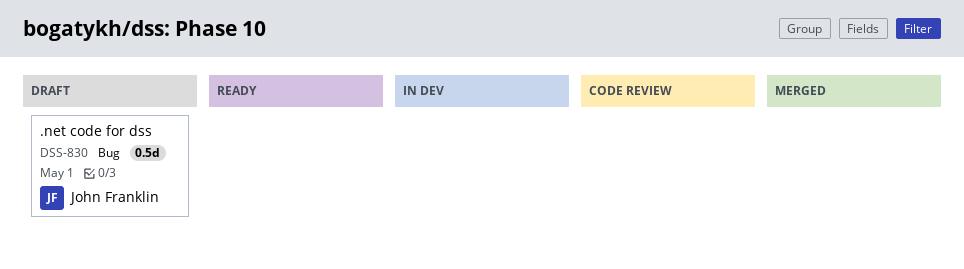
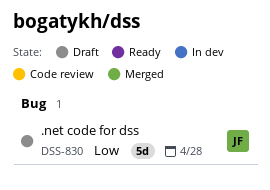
DSS-830, estimate: 0.5d -> 5d
DSS-830, due: May 1 -> Apr 28

